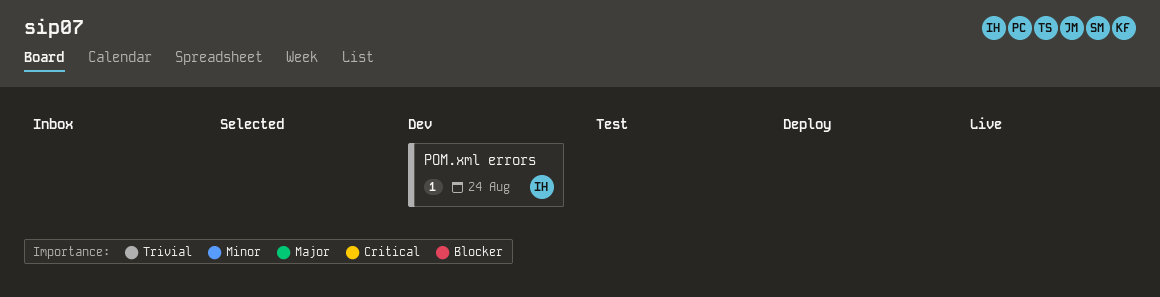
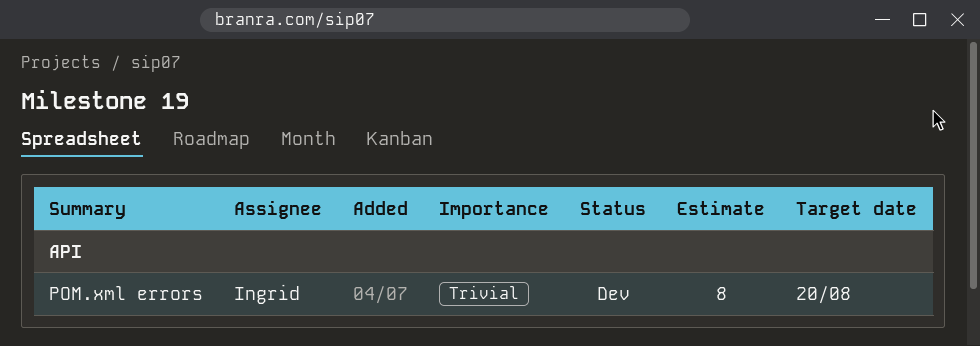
POM.xml errors, estimate: 1 -> 8
POM.xml errors, due: Aug 24 -> Aug 20

